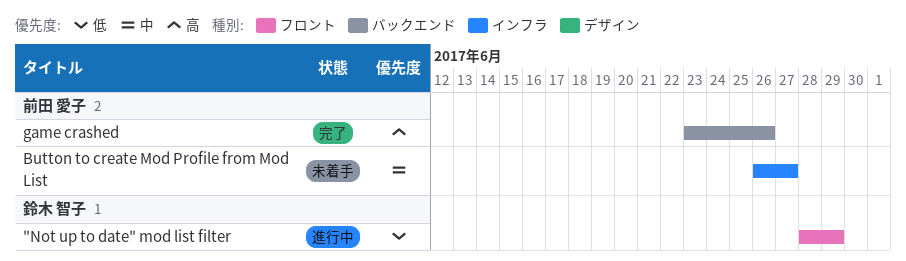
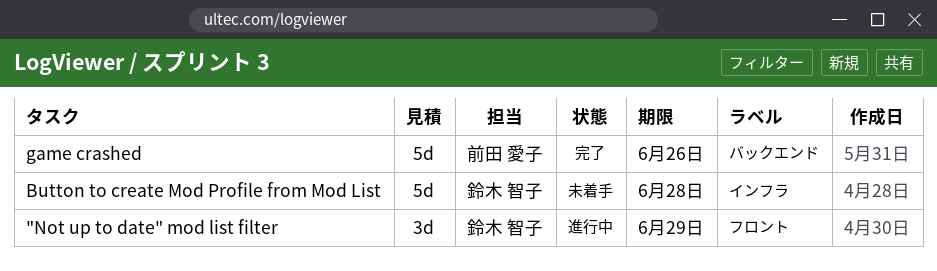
Button to create Mod Profile from Mod List, owner: 前田 愛子 -> 鈴木 智子
Button to create Mod Profile from Mod List, due: Jun 27 -> Jun 28

